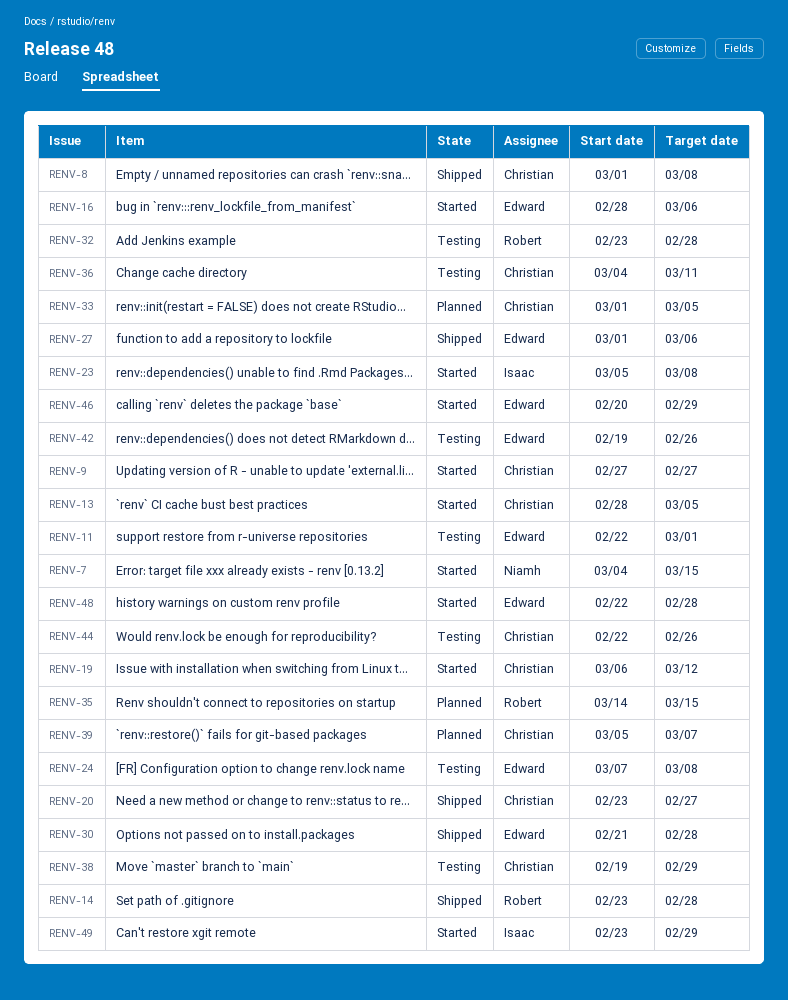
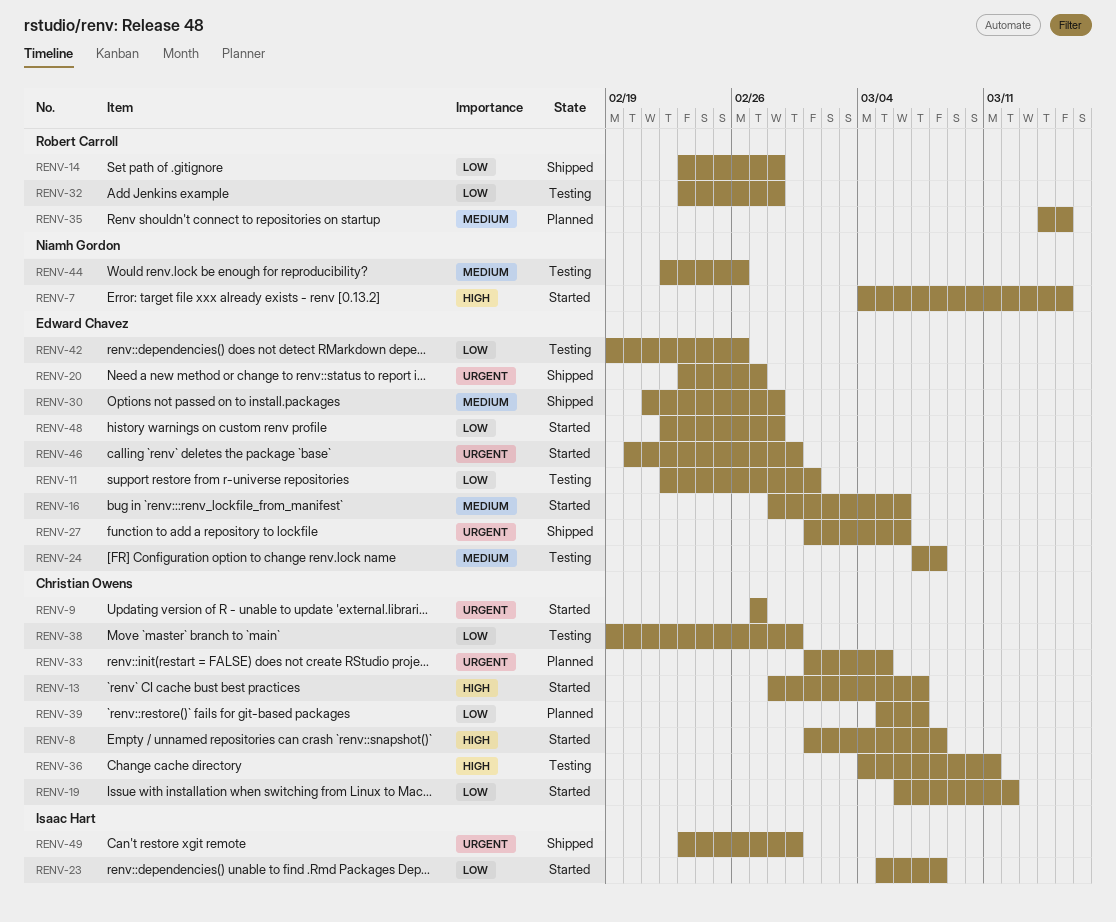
RENV-8, status: Shipped -> Started
RENV-13, due: Mar 5 -> Mar 7
RENV-20, owner: Christian Owens -> Edward Chavez
RENV-44, owner: Christian Owens -> Niamh Gordon
RENV-49, status: Started -> Shipped

